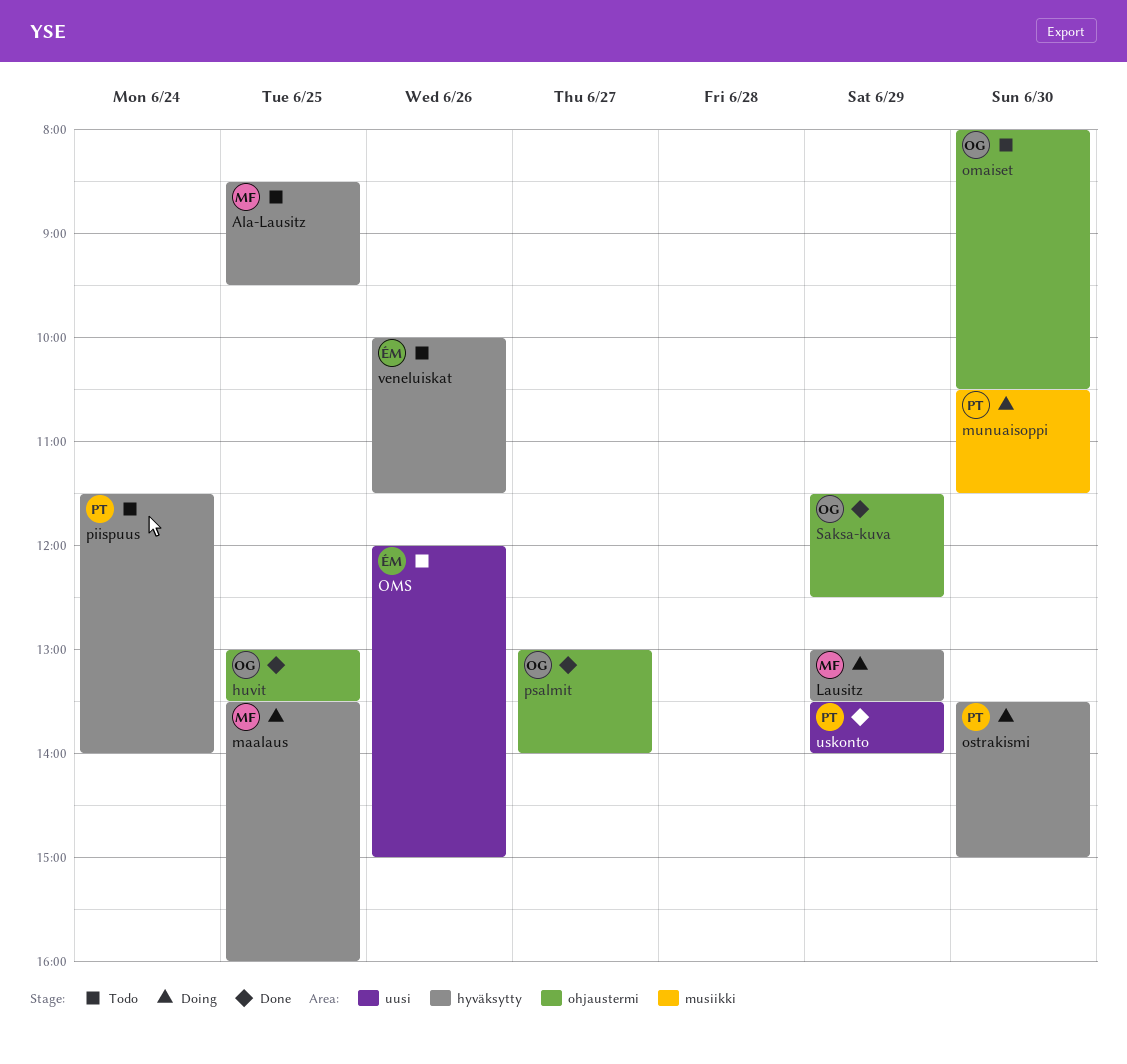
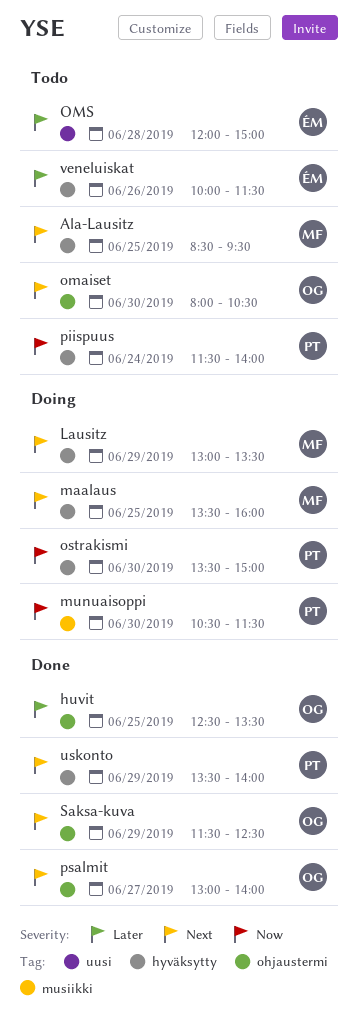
huvit, begins: 13:00 -> 12:30
OMS, day: Jun 26 -> Jun 28
uskonto, label: uusi -> hyväksytty

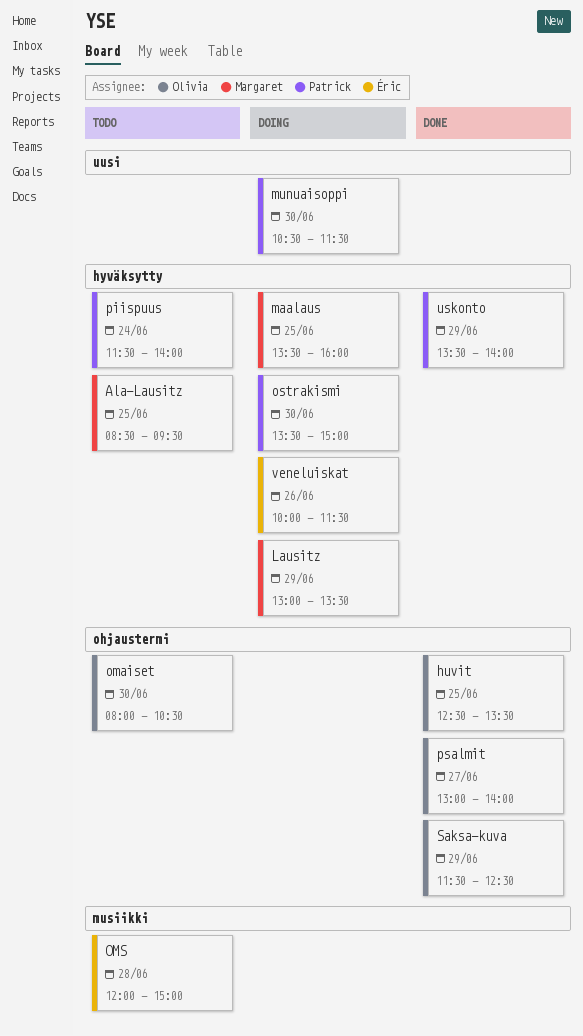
munuaisoppi, label: musiikki -> uusi
OMS, label: uusi -> musiikki
veneluiskat, status: Todo -> Doing

